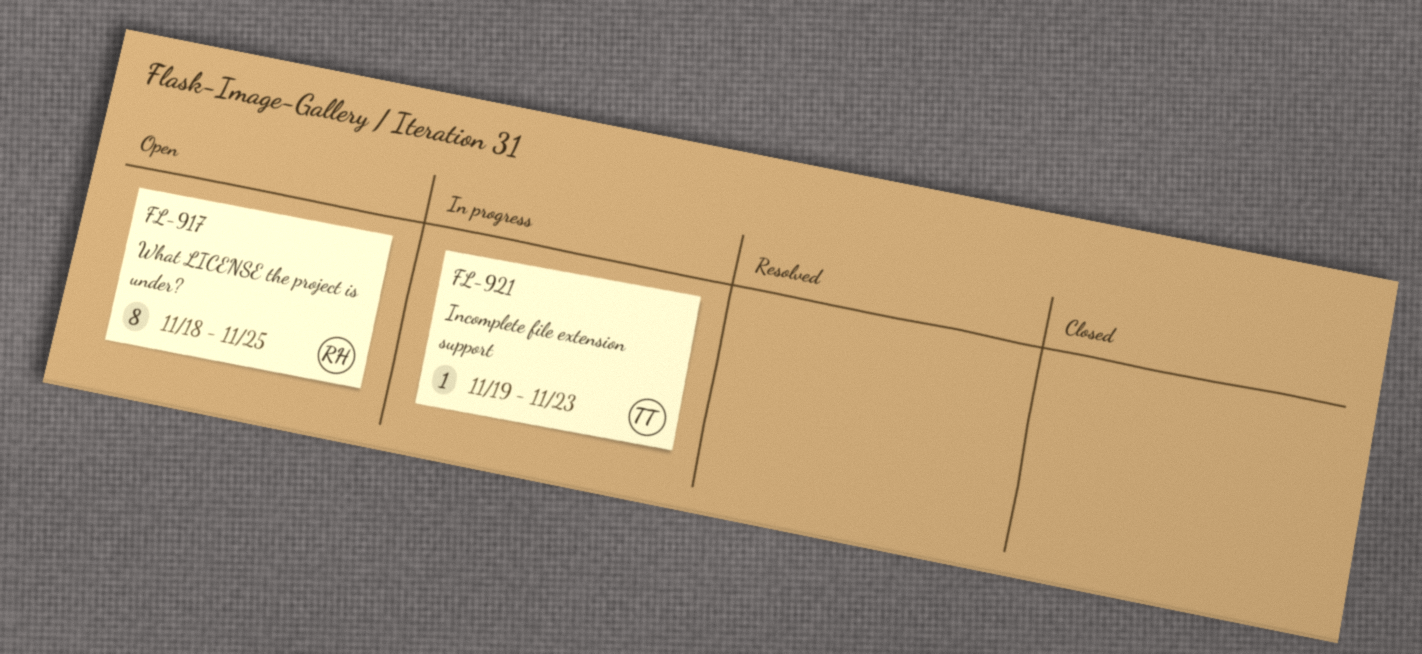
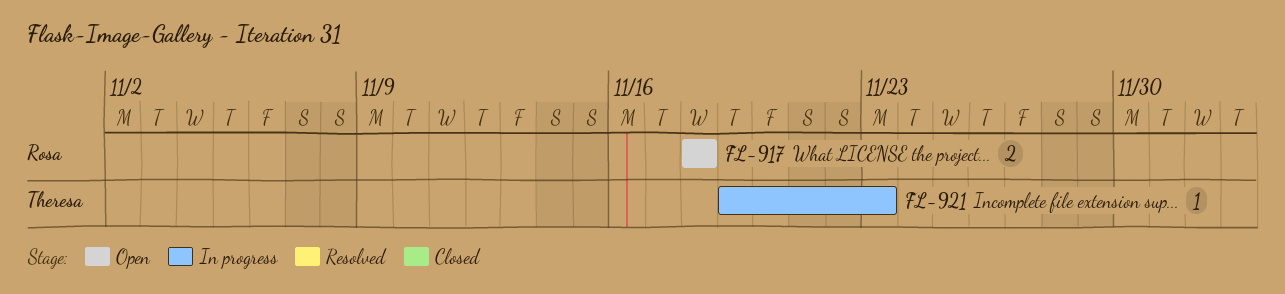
FL-917, estimate: 8 -> 2
FL-917, due: Nov 25 -> Nov 18

